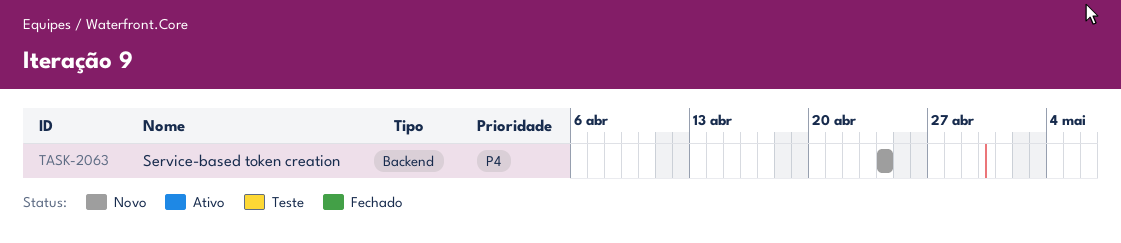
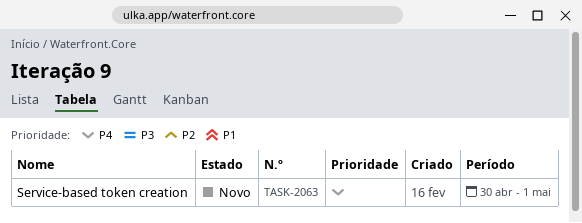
TASK-2063, start: Apr 24 -> Apr 30
TASK-2063, due: Apr 24 -> May 1

